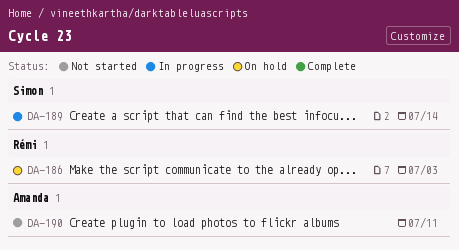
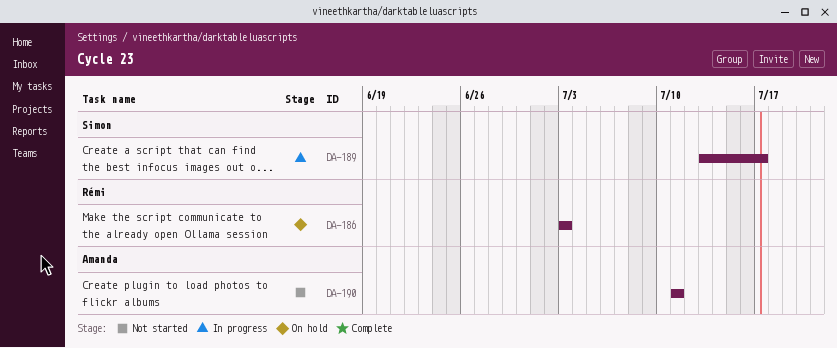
DA-189, due: Jul 14 -> Jul 17

